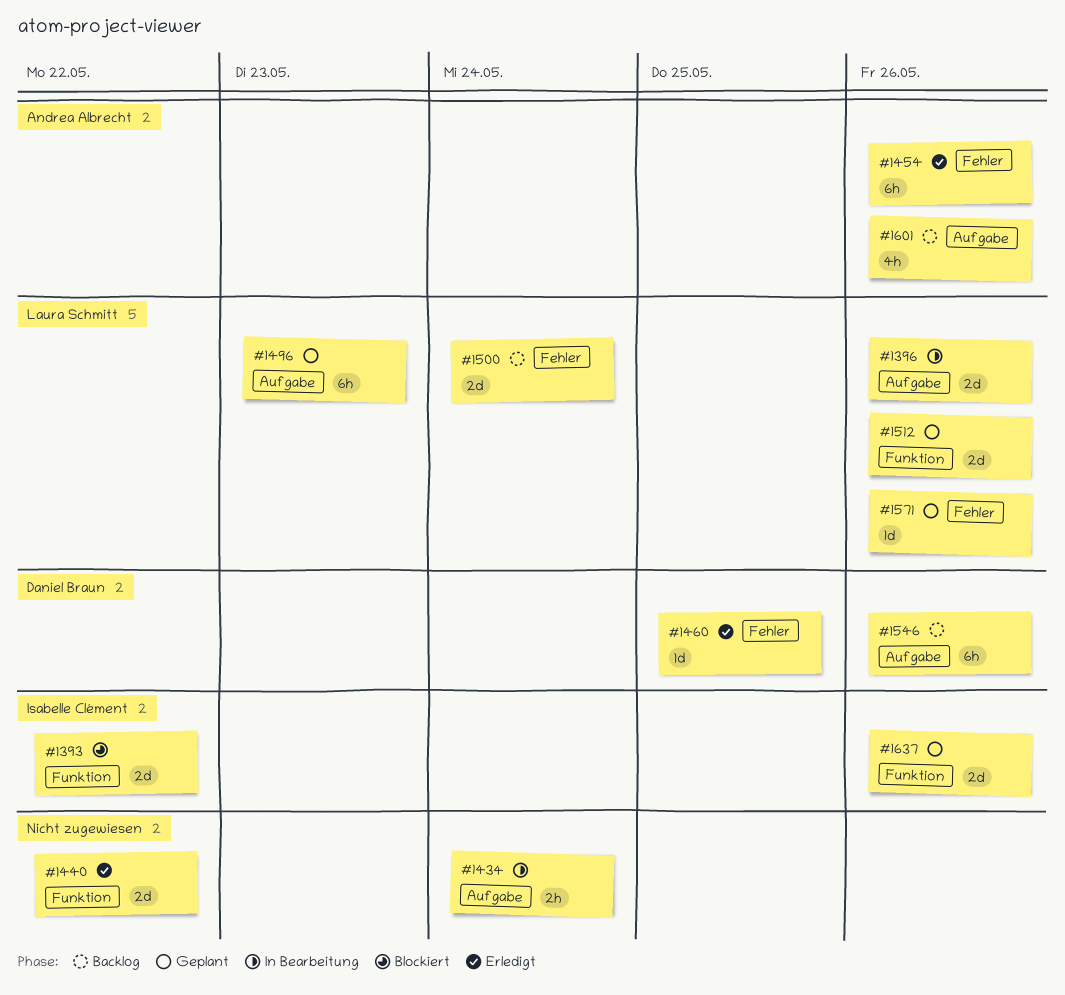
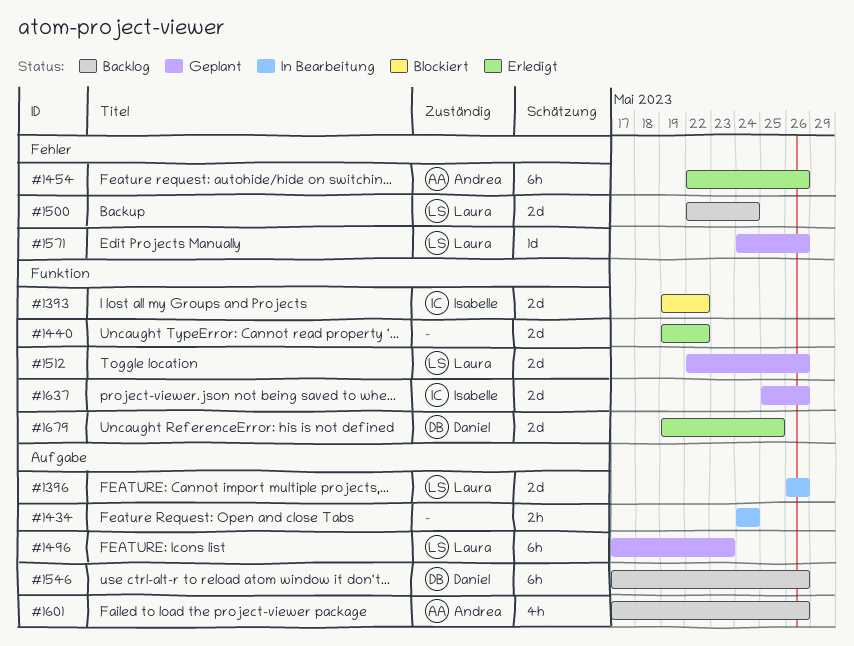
#1460: present -> none
#1679: none -> present

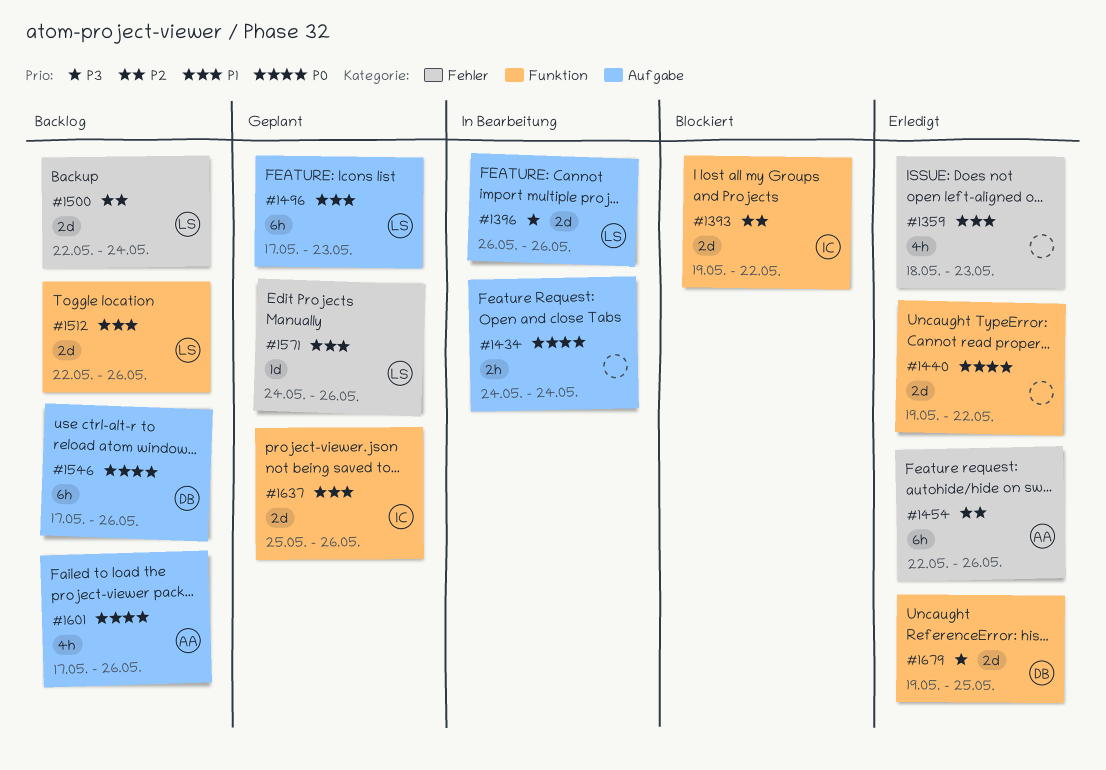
#1359: none -> present
#1512, status: Geplant -> Backlog

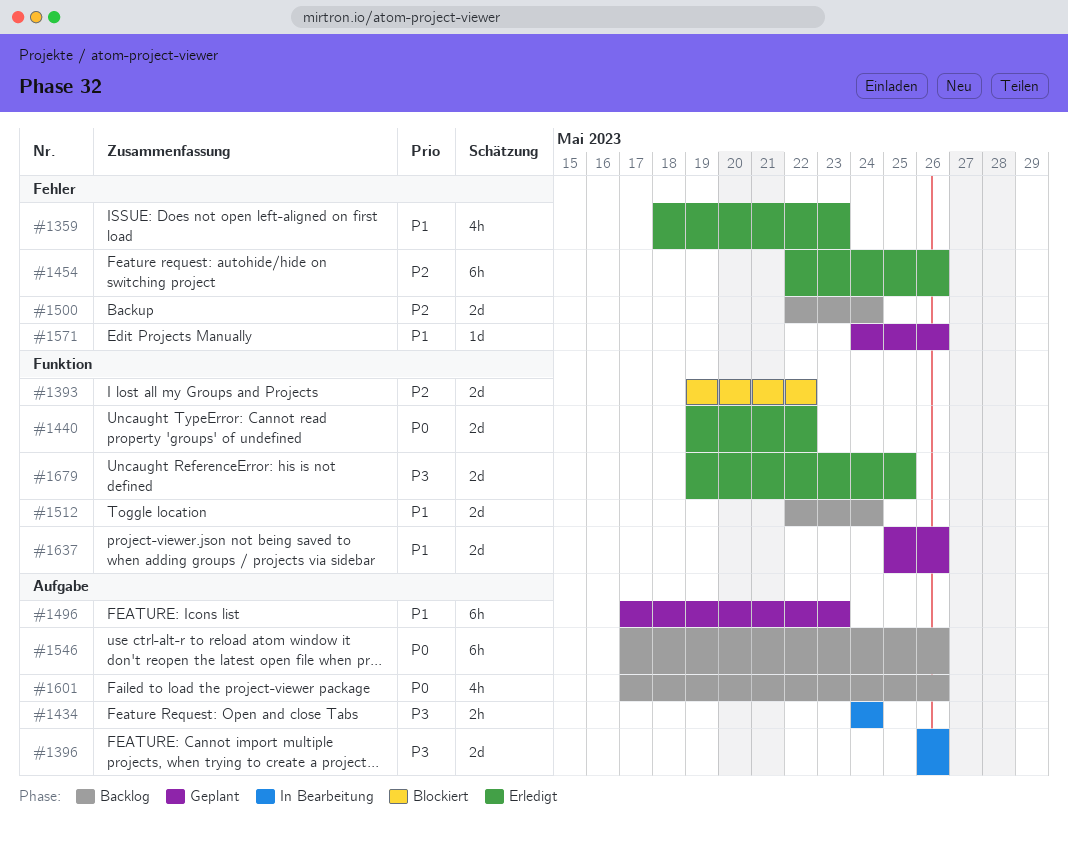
#1434, priority: P0 -> P3
#1512, due: May 26 -> May 24

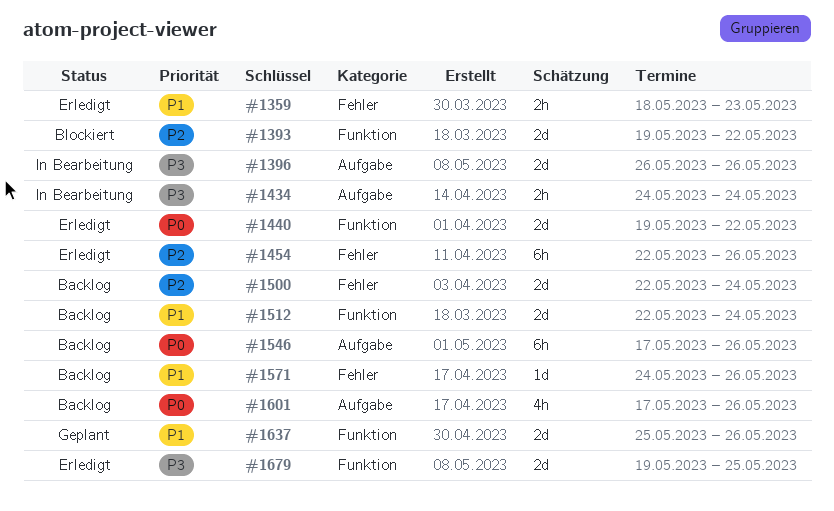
#1359, estimate: 4h -> 2h
#1496: present -> none
#1571, status: Geplant -> Backlog

